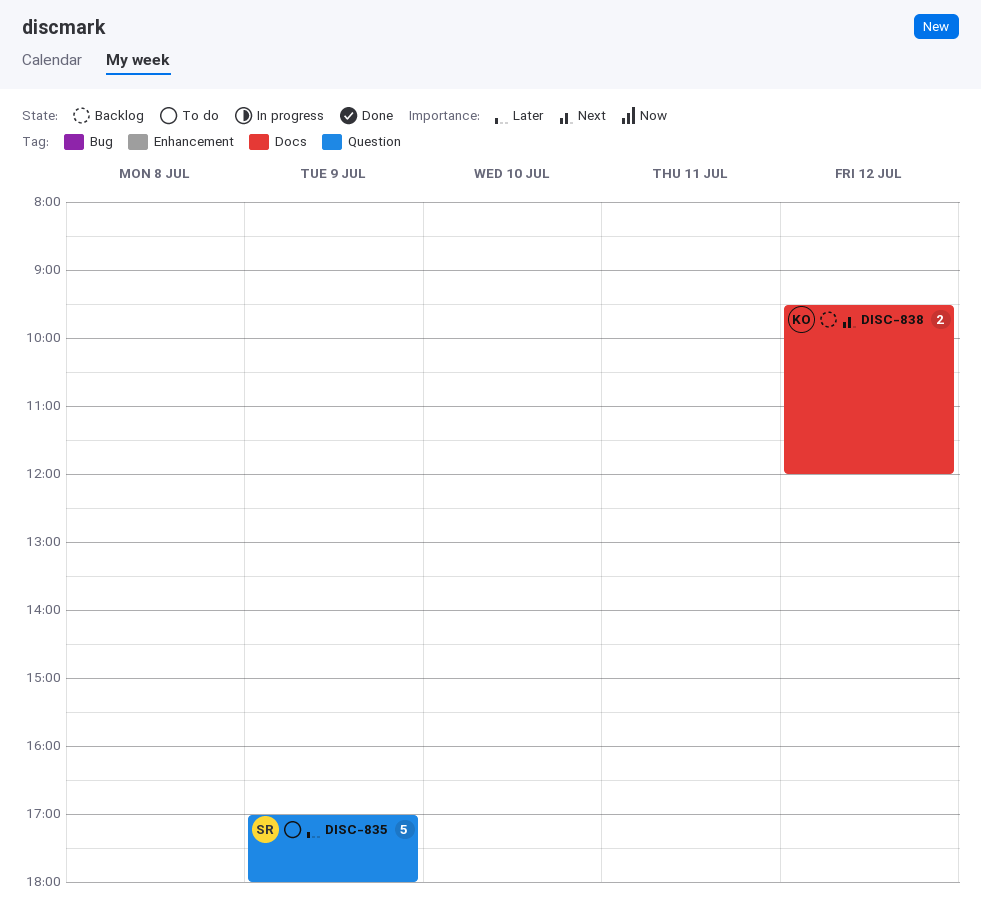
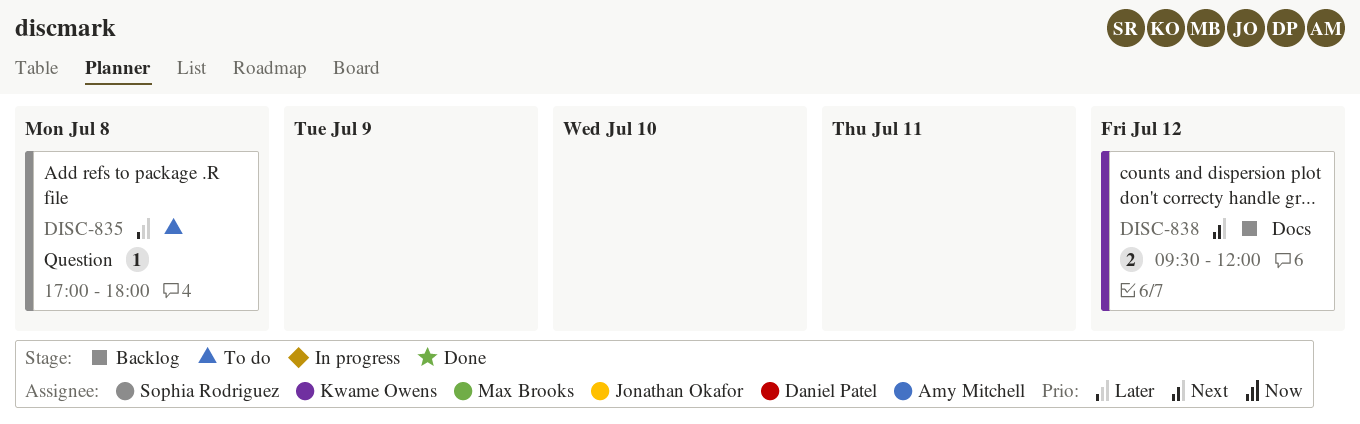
DISC-835, estimate: 5 -> 1
DISC-835, day: Jul 9 -> Jul 8

